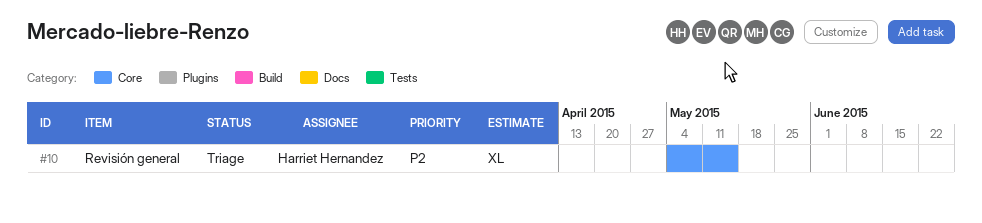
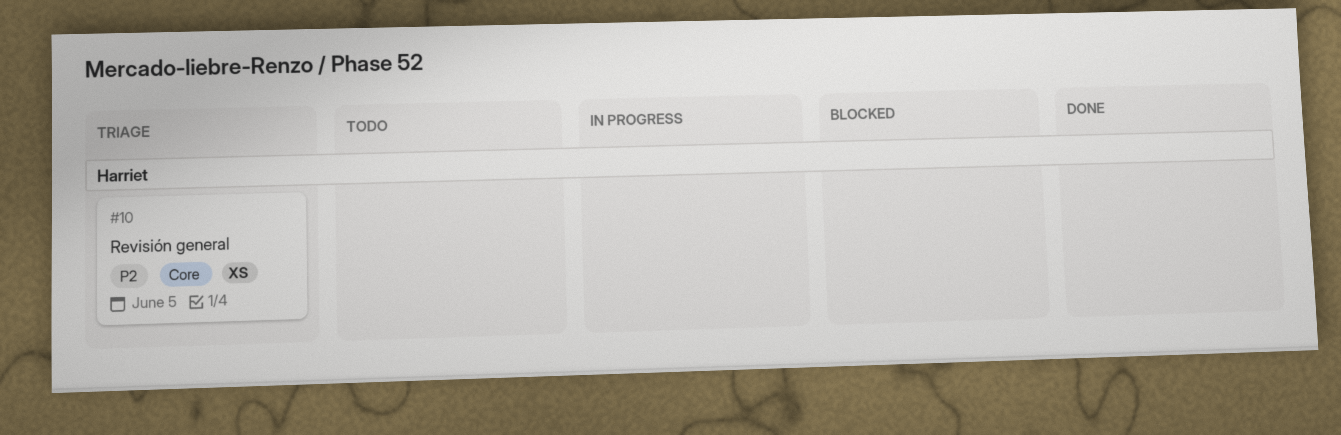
#10, estimate: XL -> XS
#10, due: May 15 -> Jun 5

